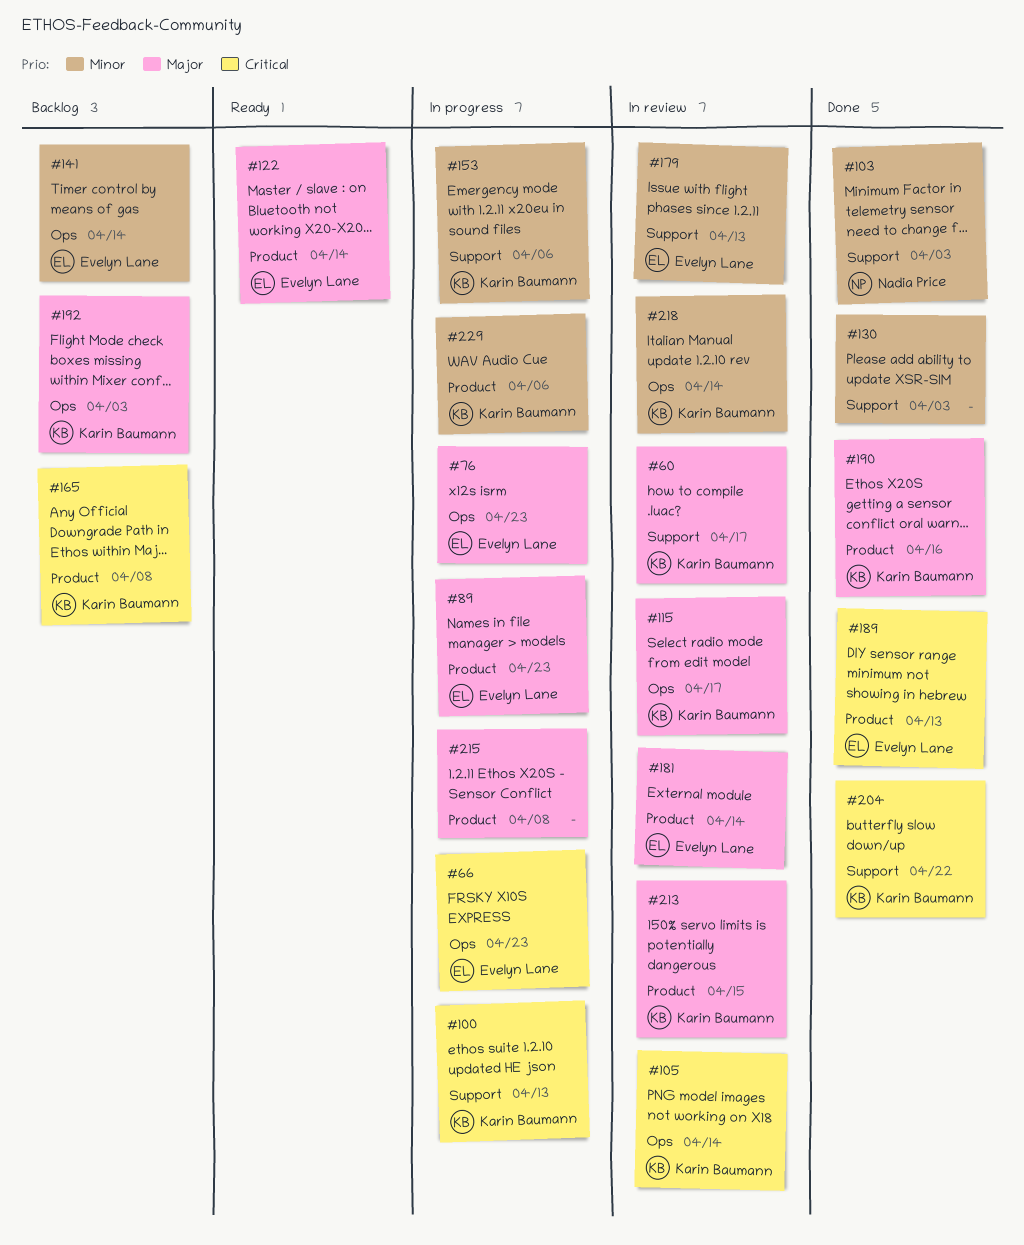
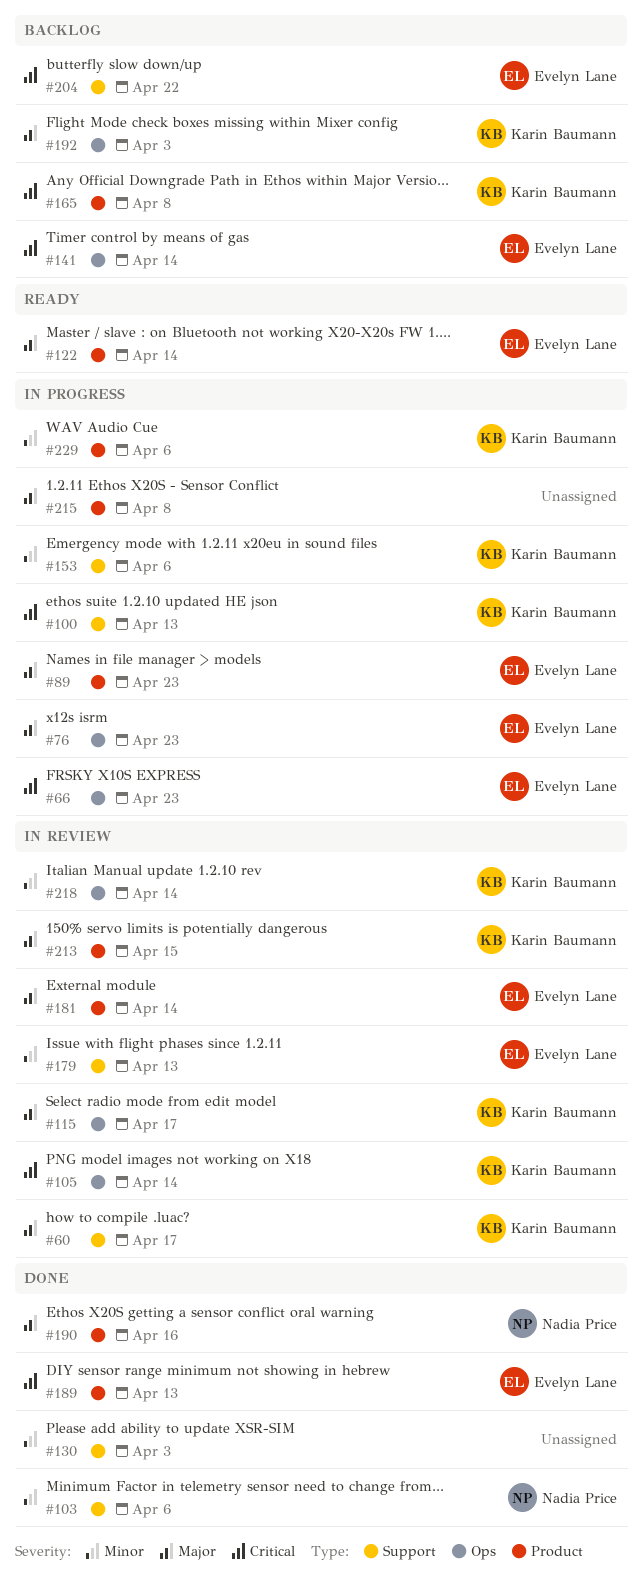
#103, due: Apr 3 -> Apr 6
#141, priority: Minor -> Critical
#190, owner: Karin Baumann -> Nadia Price
#204, status: Done -> Backlog
#204, owner: Karin Baumann -> Evelyn Lane

